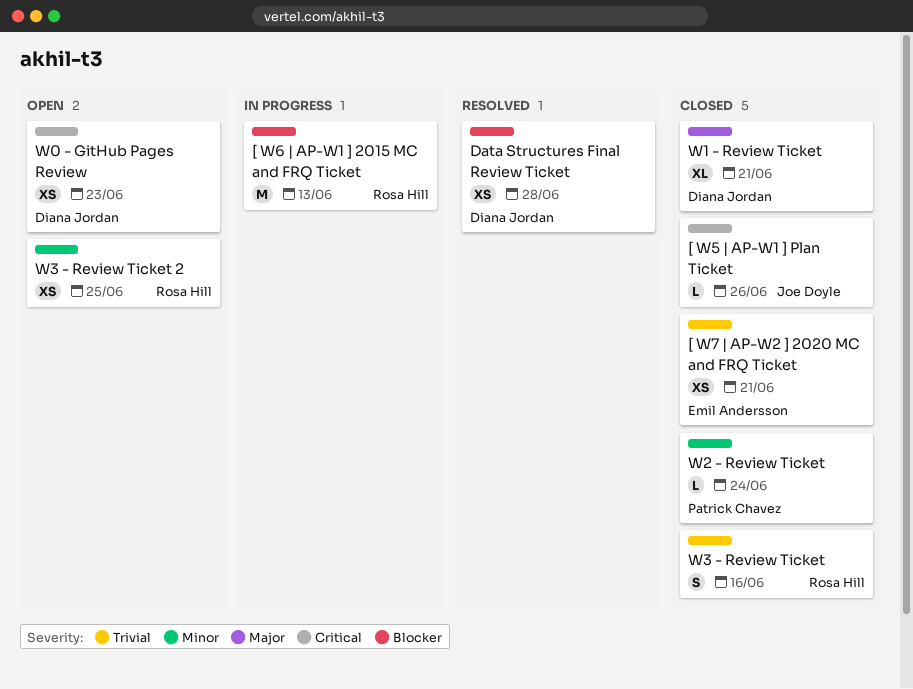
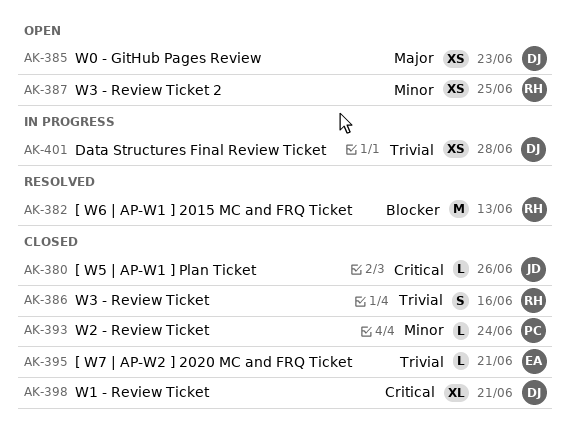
[ W6 | AP-W1 ] 2015 MC and FRQ Ticket, status: In progress -> Resolved
[ W7 | AP-W2 ] 2020 MC and FRQ Ticket, estimate: XS -> L
Data Structures Final Review Ticket, status: Resolved -> In progress
Data Structures Final Review Ticket, priority: Blocker -> Trivial
W0 - GitHub Pages Review, priority: Critical -> Major
W1 - Review Ticket, priority: Major -> Critical

